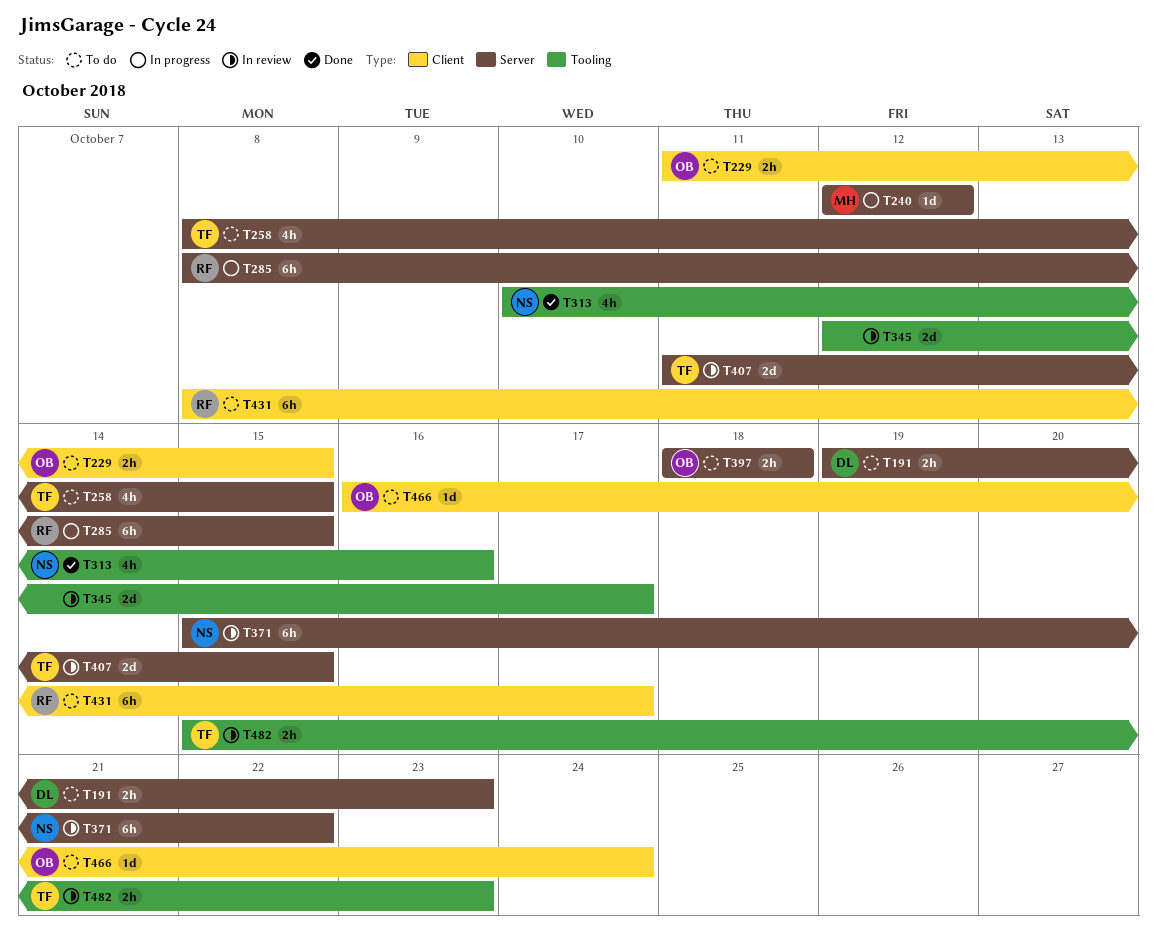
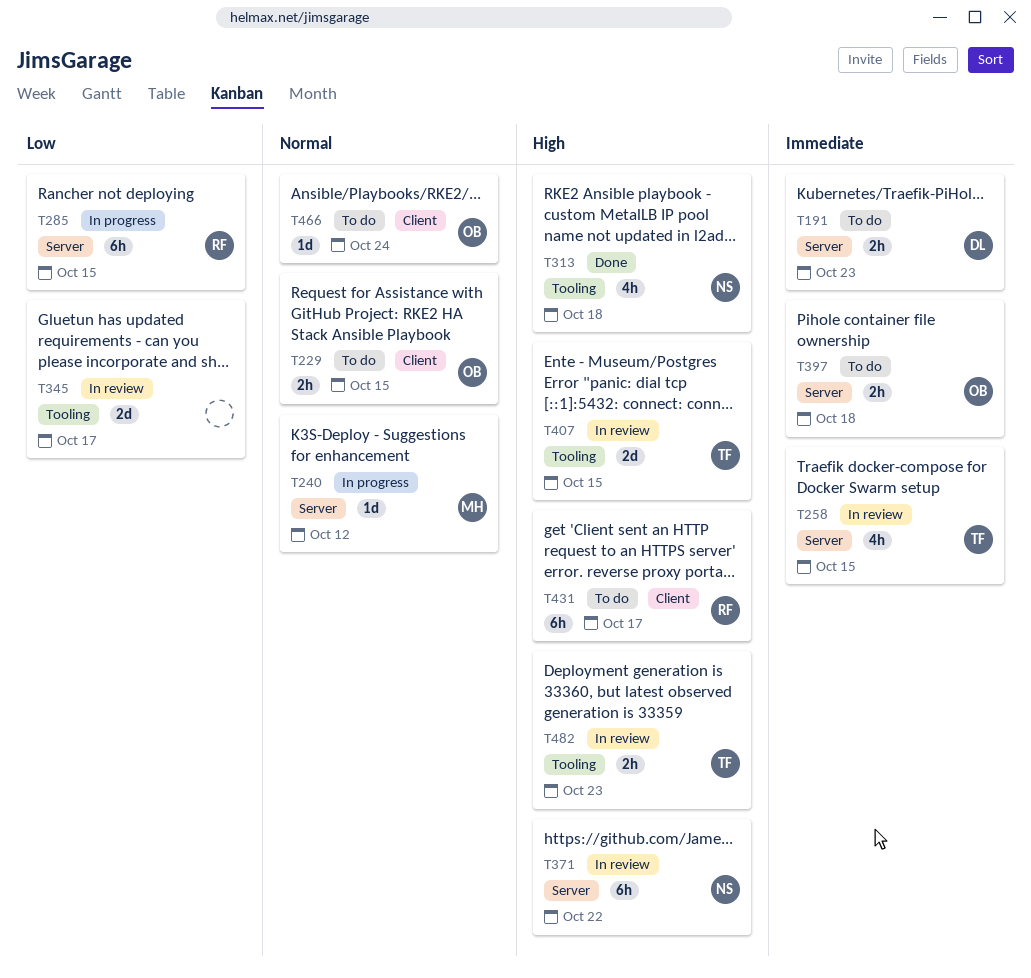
T258, status: To do -> In review
T313, due: Oct 16 -> Oct 18
T407, label: Server -> Tooling

